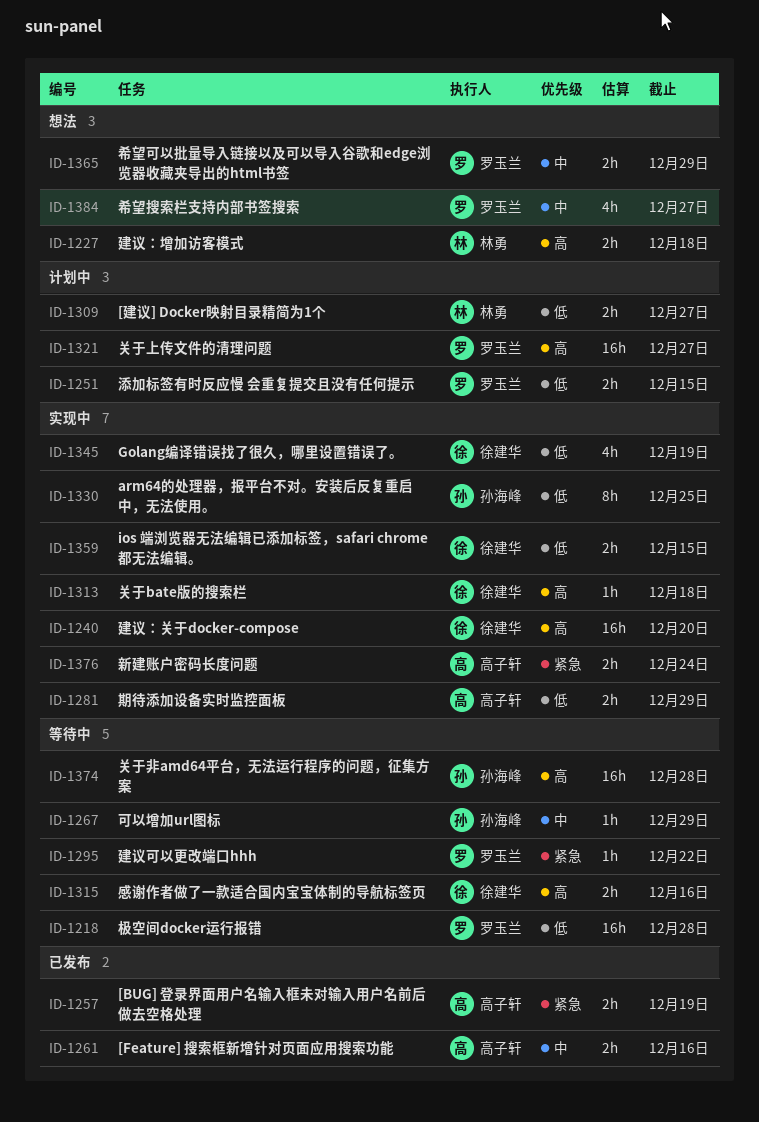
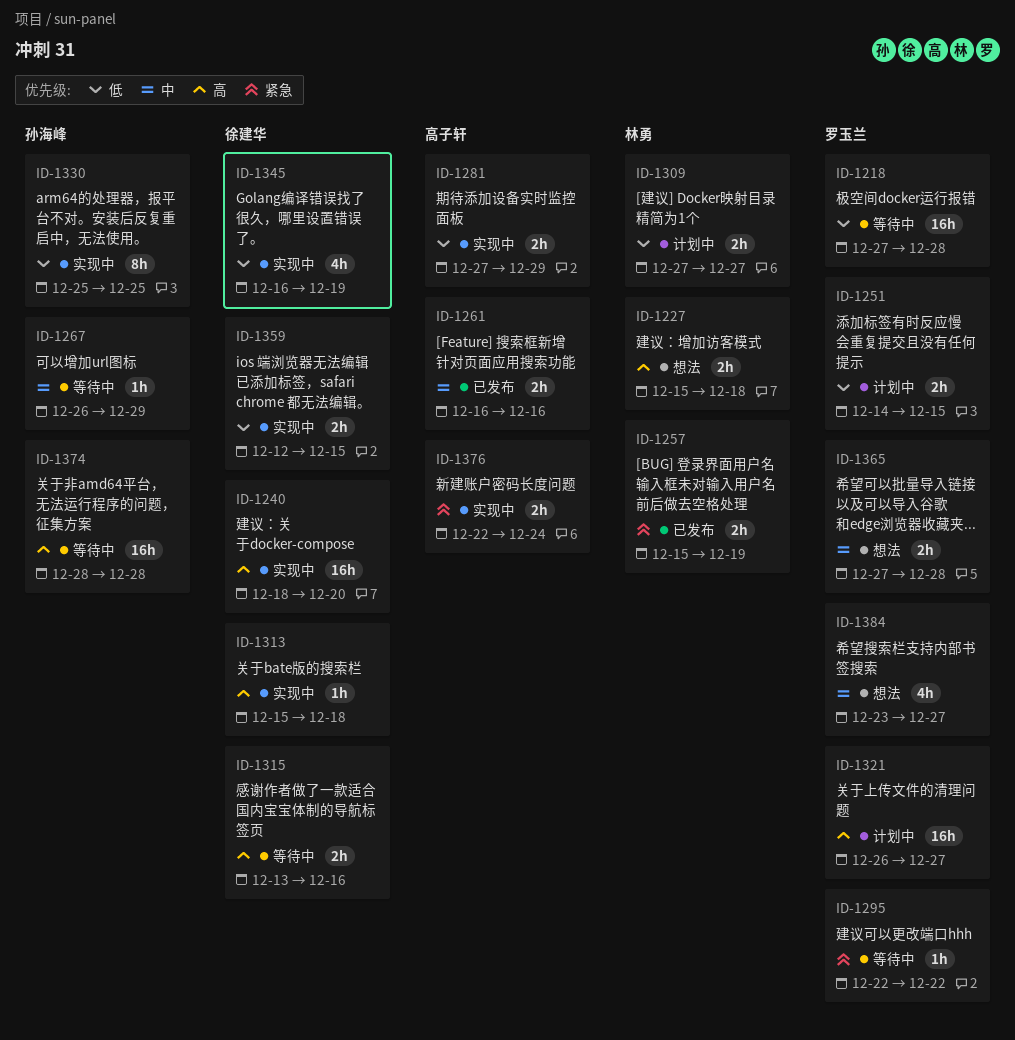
ID-1257, owner: 高子轩 -> 林勇
ID-1365, due: Dec 29 -> Dec 28

